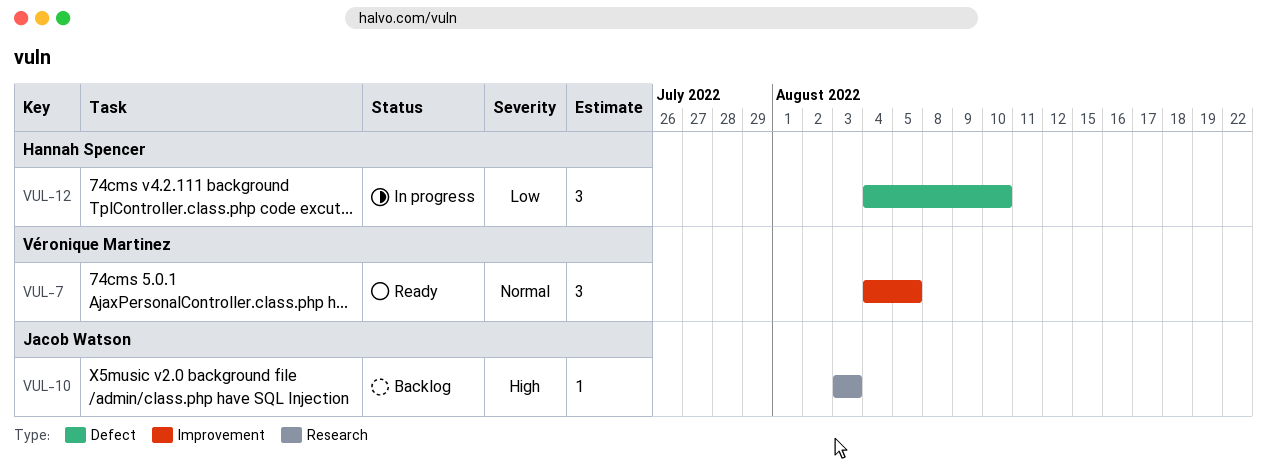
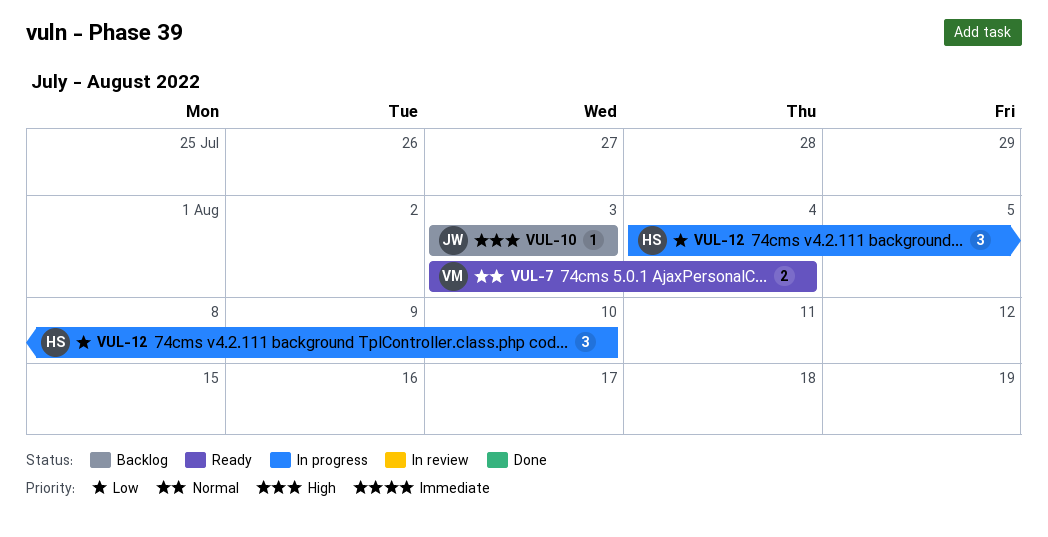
VUL-7, estimate: 3 -> 2
VUL-7, start: Aug 4 -> Aug 3
VUL-7, due: Aug 5 -> Aug 4

